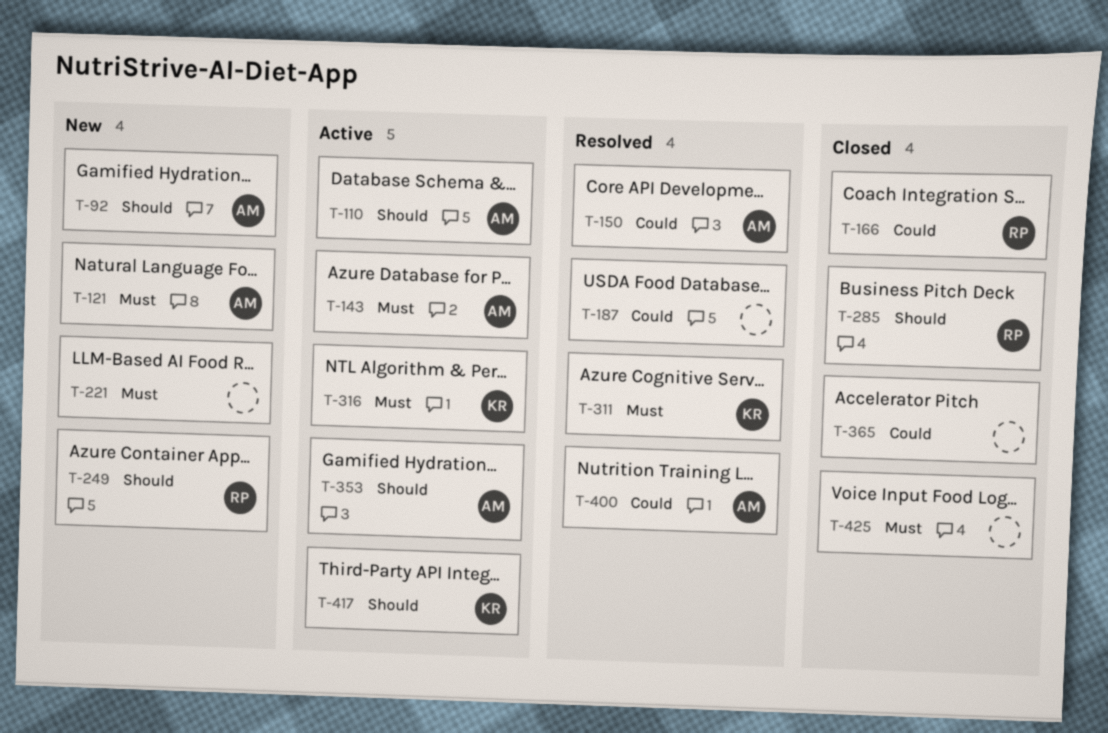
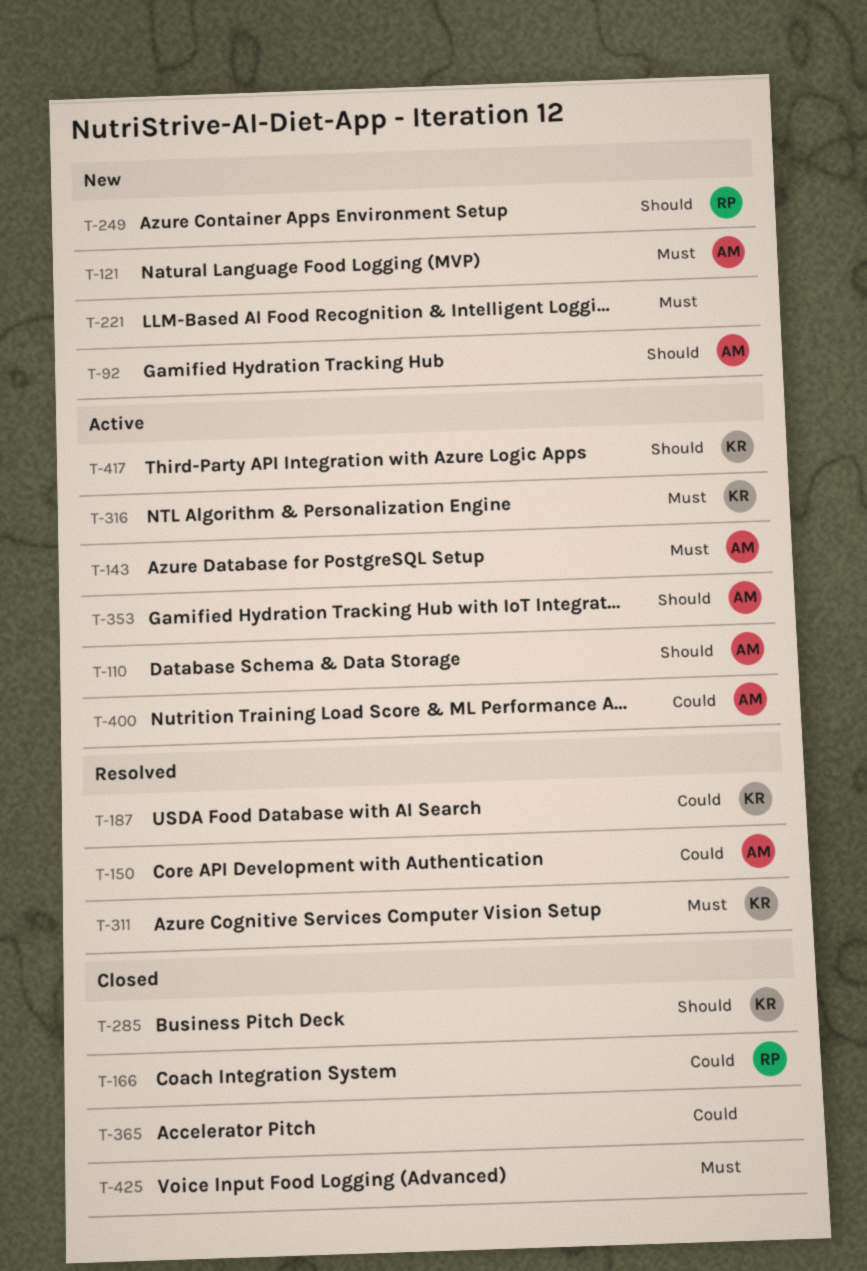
T-187, owner: none -> KR
T-285, owner: RP -> KR
T-400, status: Resolved -> Active

